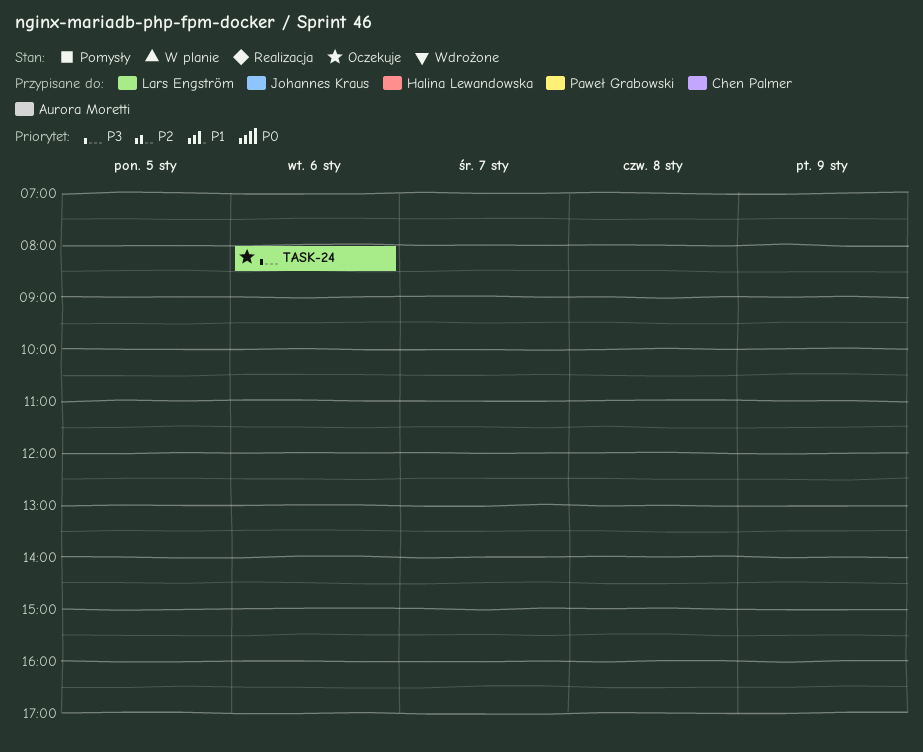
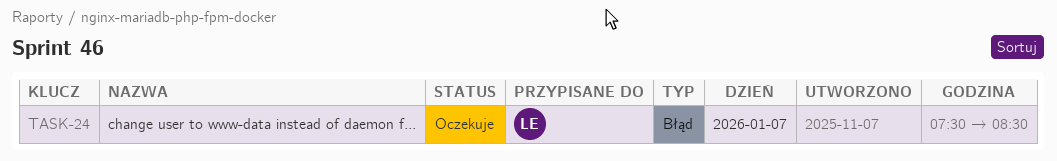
TASK-24, day: Jan 6 -> Jan 7
TASK-24, begins: 08:00 -> 07:30

